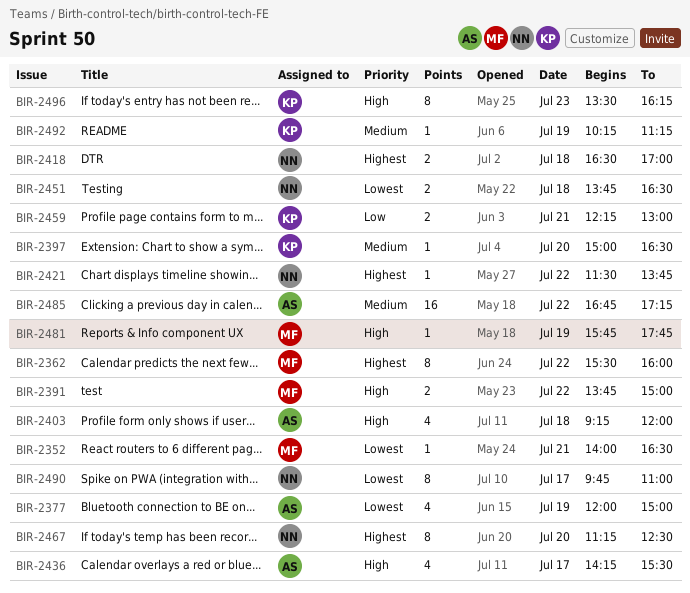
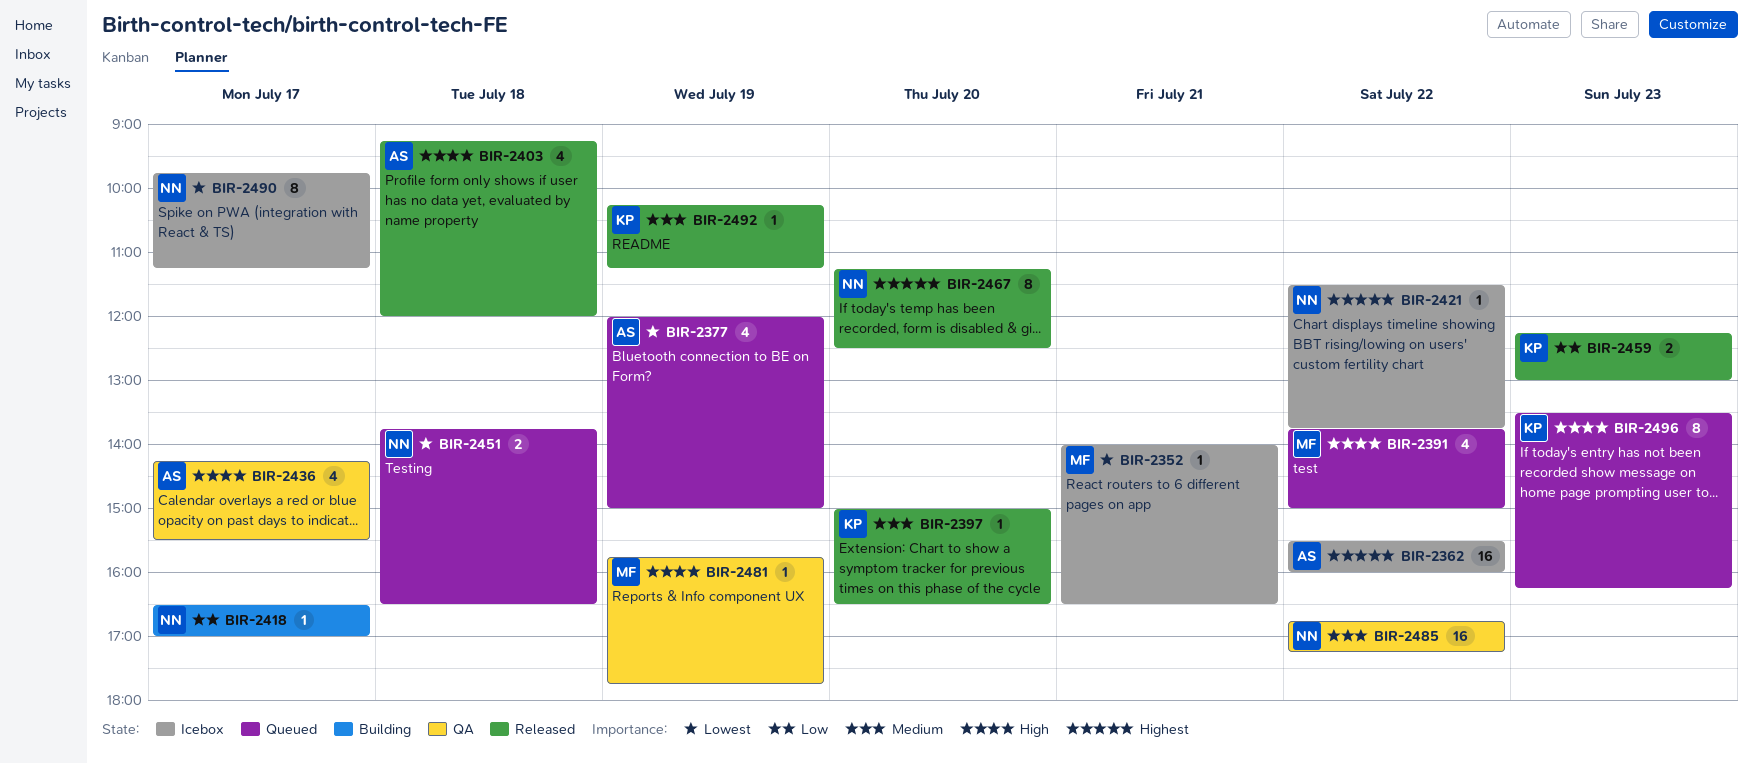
BIR-2362, owner: MF -> AS
BIR-2362, estimate: 8 -> 16
BIR-2391, estimate: 2 -> 4
BIR-2418, priority: Highest -> Low
BIR-2418, estimate: 2 -> 1
BIR-2418, day: Jul 18 -> Jul 17
BIR-2459, day: Jul 21 -> Jul 23
BIR-2485, owner: AS -> NN
BIR-2490, ends: 11:00 -> 11:15

